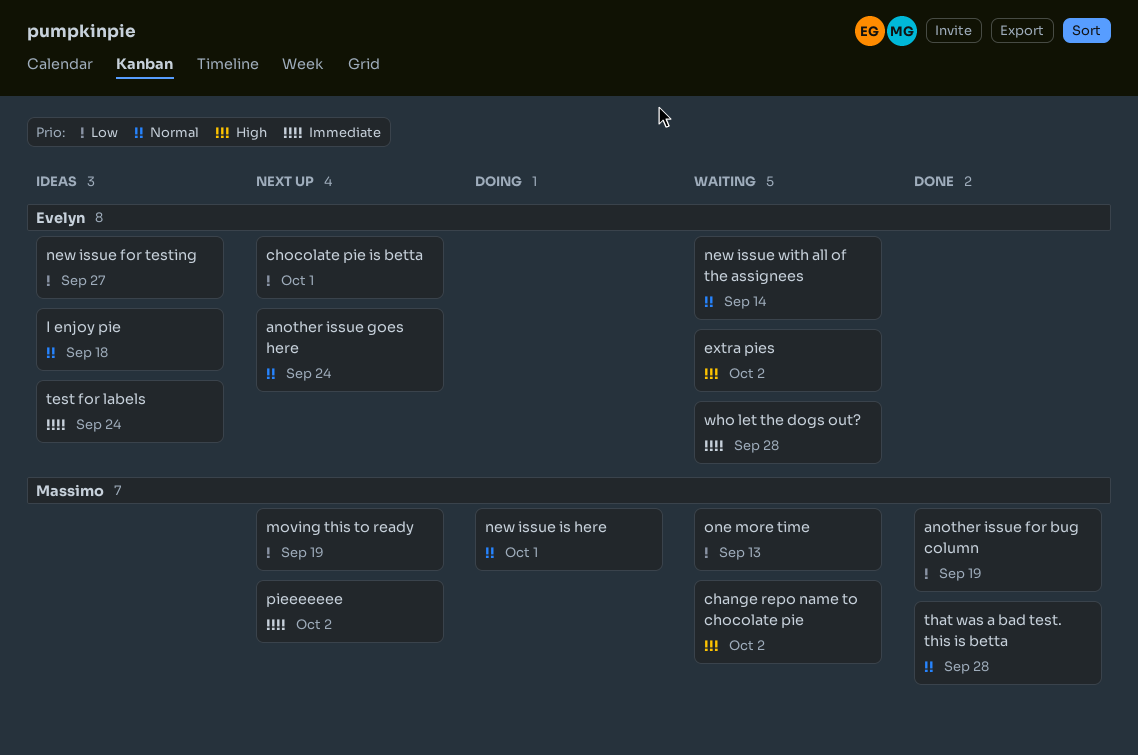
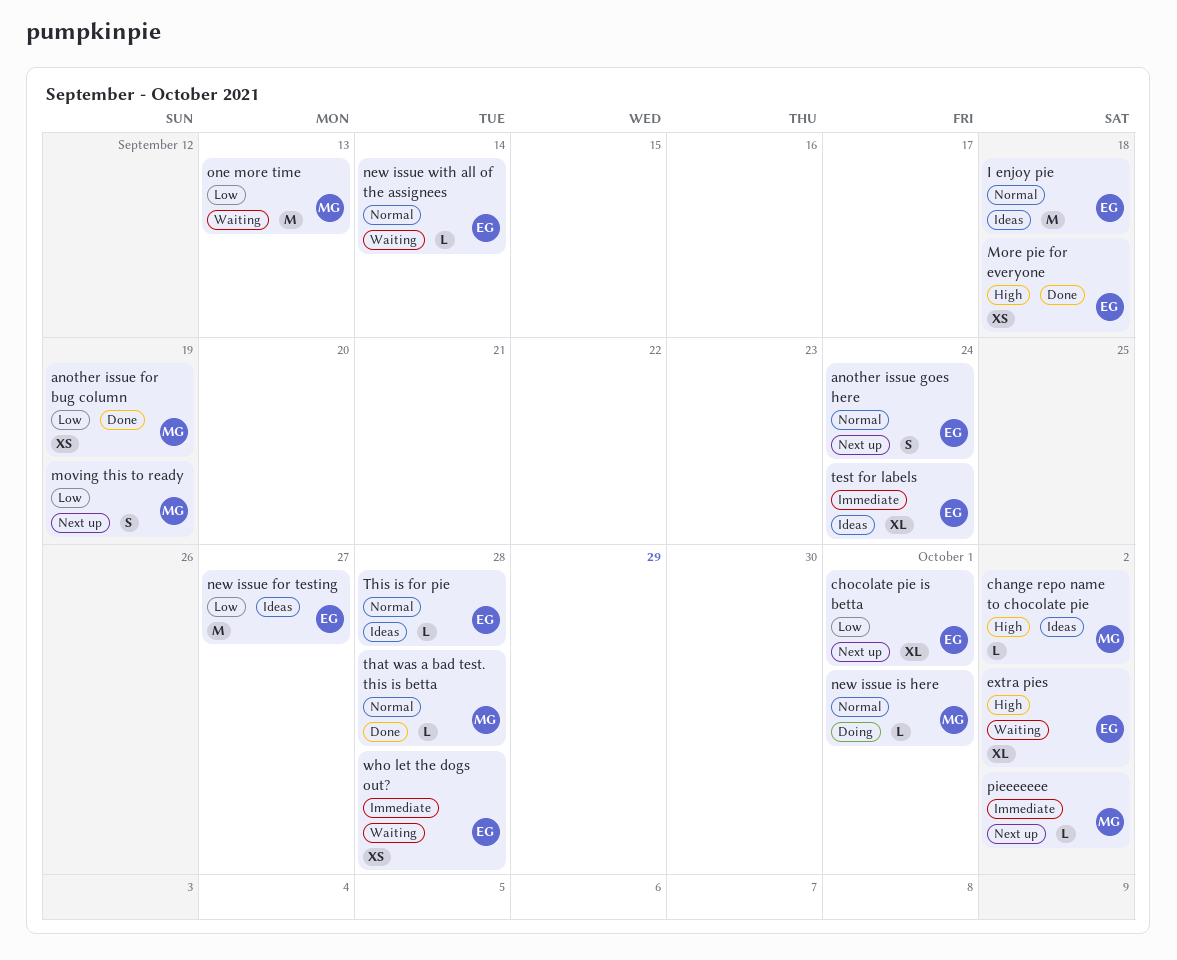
change repo name to chocolate pie, status: Waiting -> Ideas
More pie for everyone: none -> present
This is for pie: none -> present

